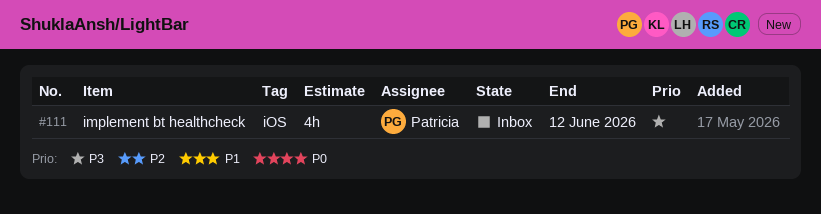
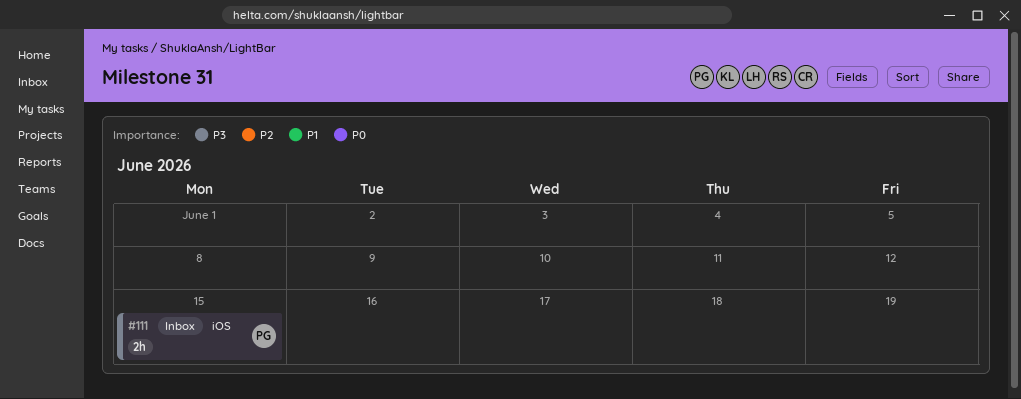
#111, estimate: 4h -> 2h
#111, due: Jun 12 -> Jun 15

